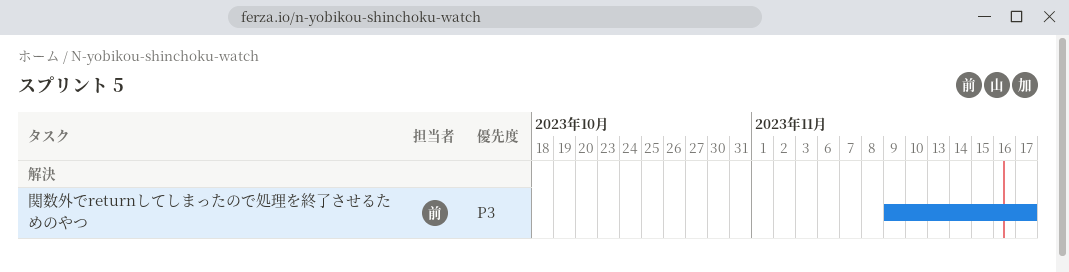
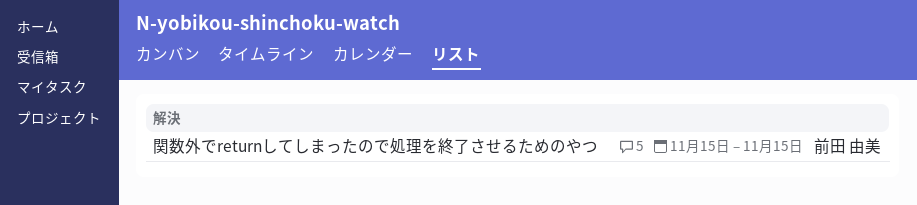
関数外でreturnしてしまったので処理を終了させるためのやつ, start: Nov 9 -> Nov 15
関数外でreturnしてしまったので処理を終了させるためのやつ, due: Nov 17 -> Nov 15

